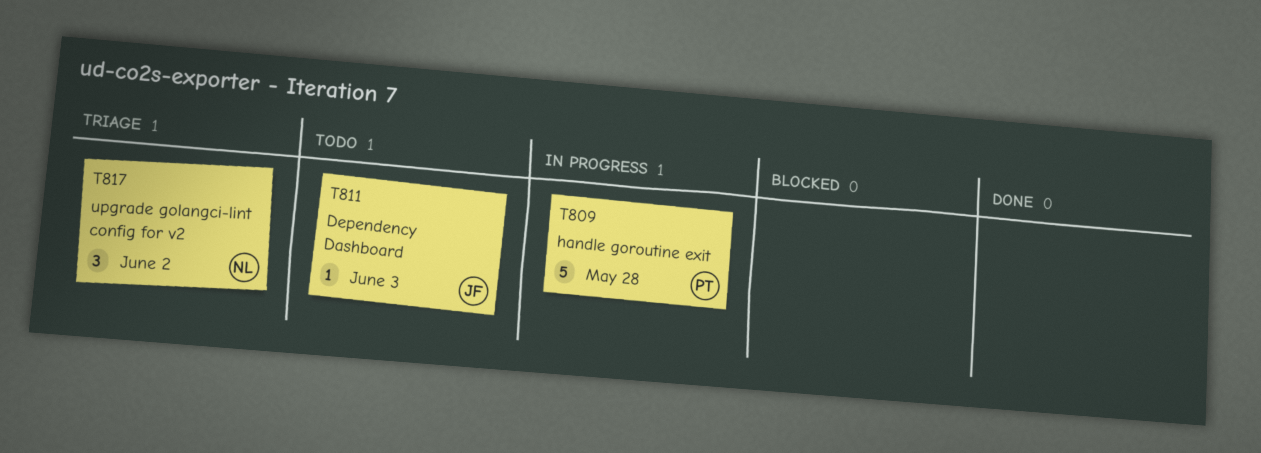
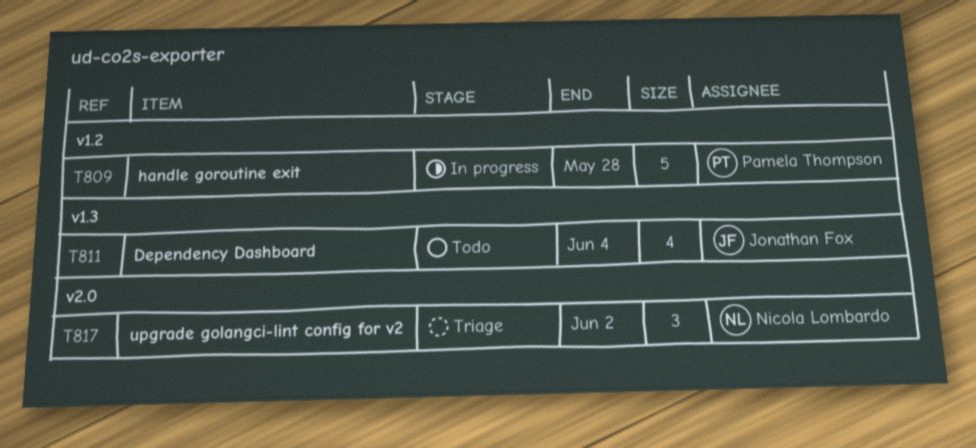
T811, estimate: 1 -> 4
T811, due: Jun 3 -> Jun 4

